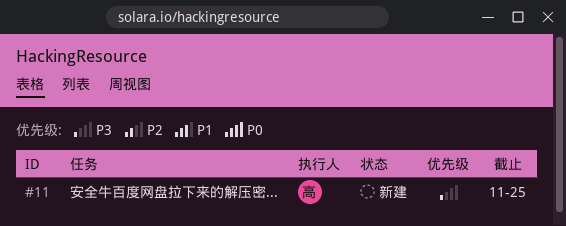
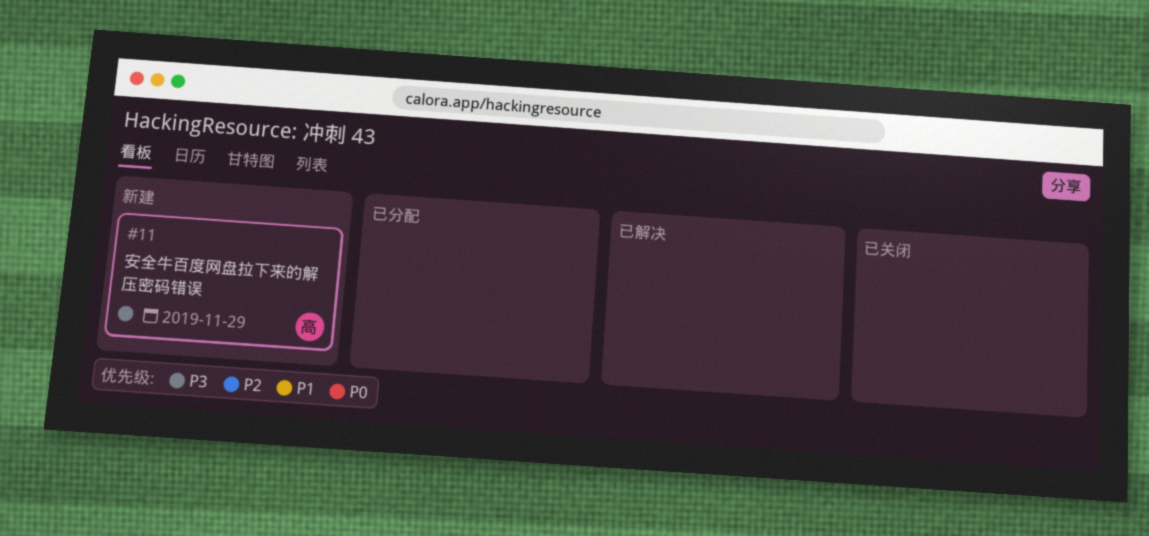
#11, due: Nov 25 -> Nov 29

